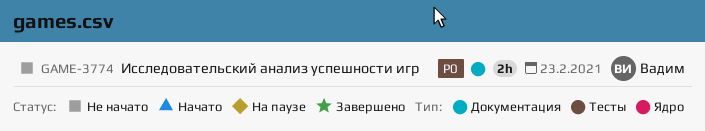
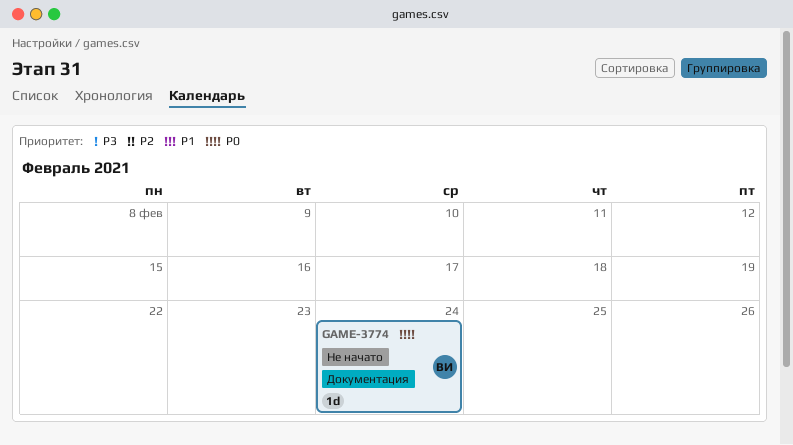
GAME-3774, estimate: 2h -> 1d
GAME-3774, due: Feb 23 -> Feb 24

